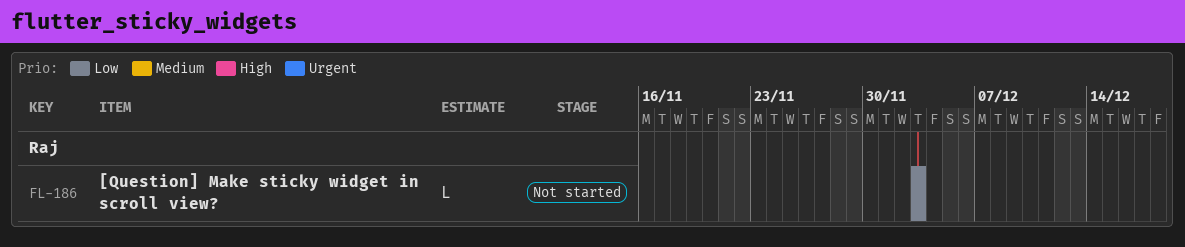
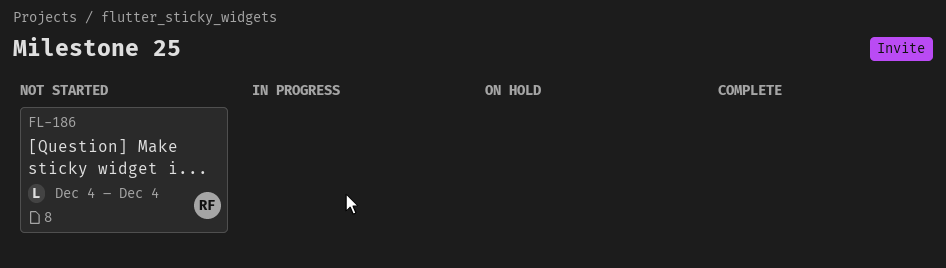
FL-186, start: Dec 3 -> Dec 4
FL-186, due: Dec 3 -> Dec 4

